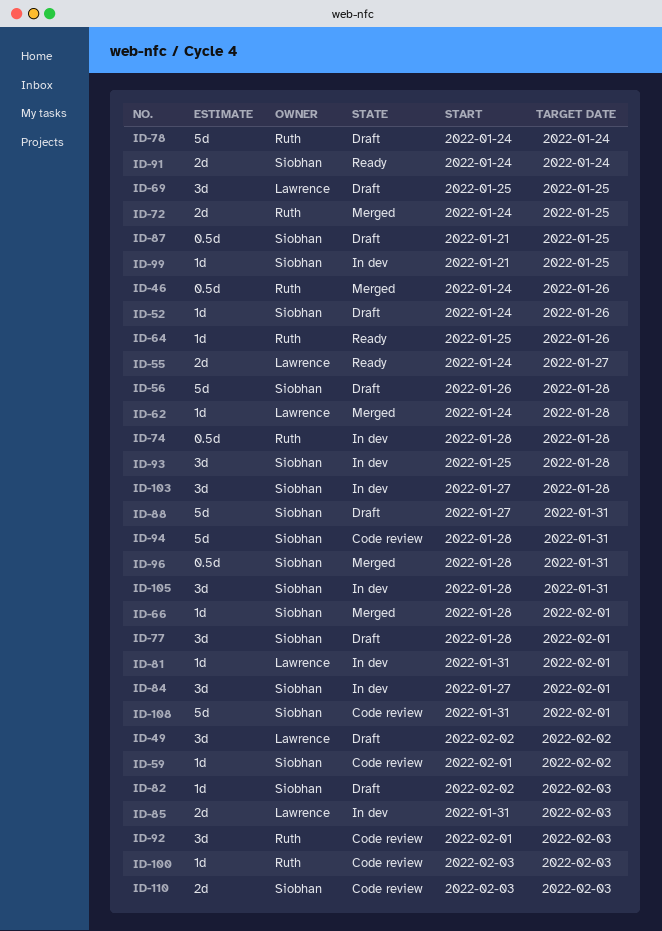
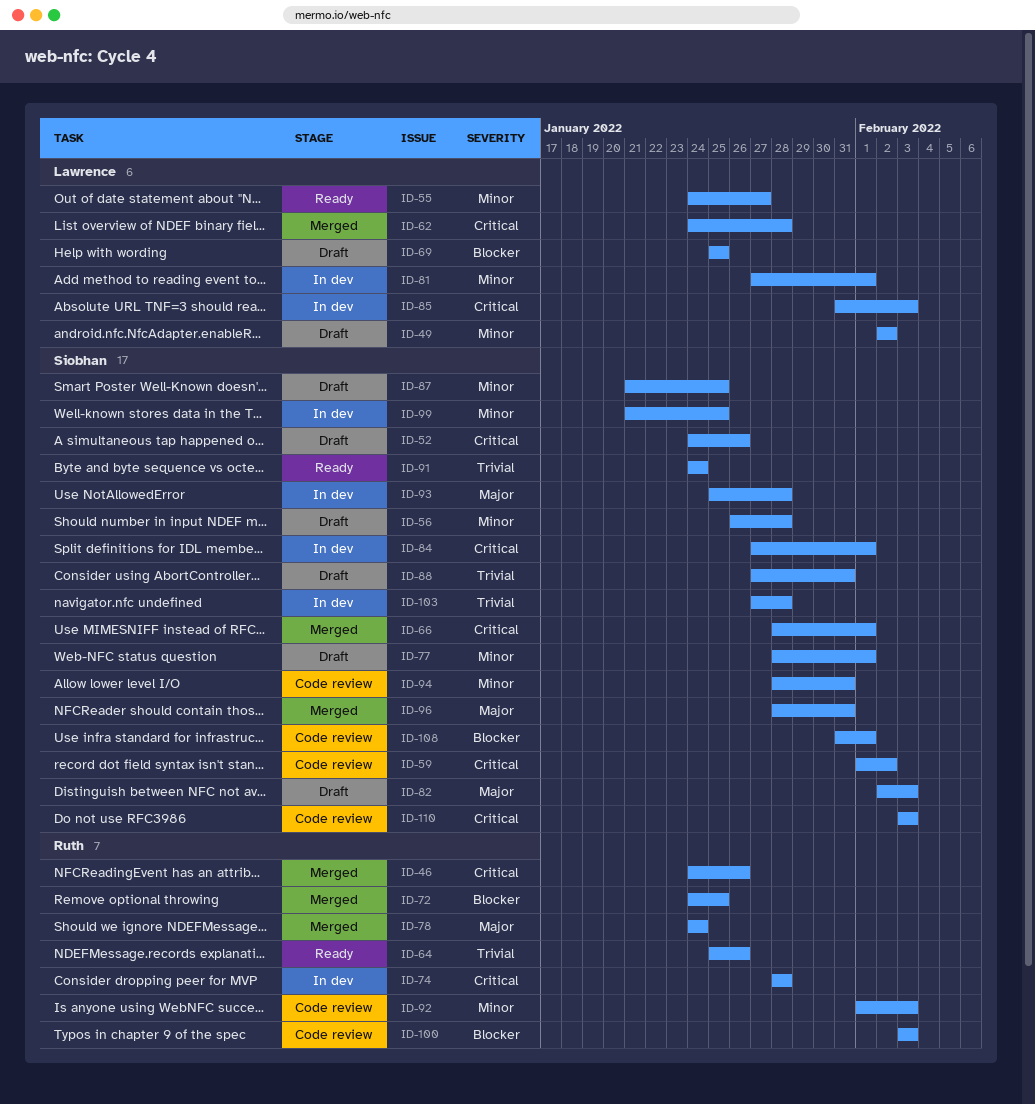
ID-78, status: Draft -> Merged
ID-81, start: Jan 31 -> Jan 27
ID-105: present -> none

